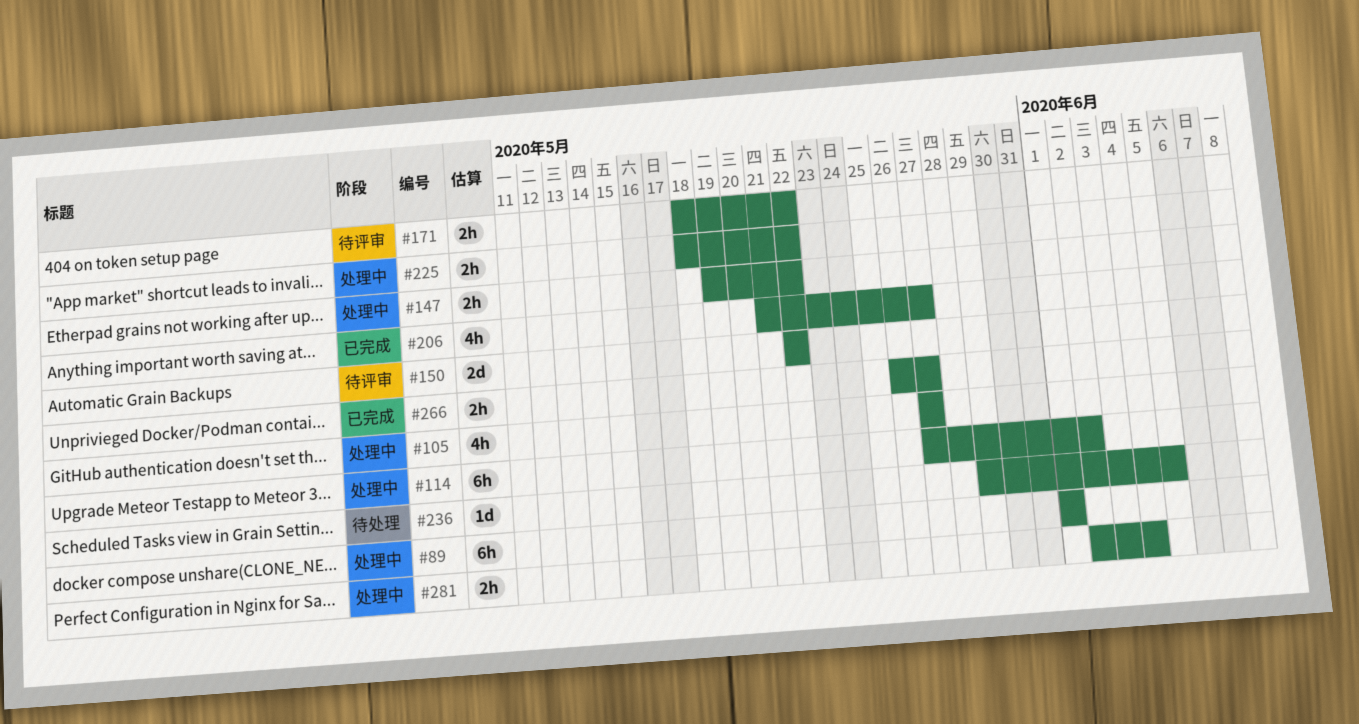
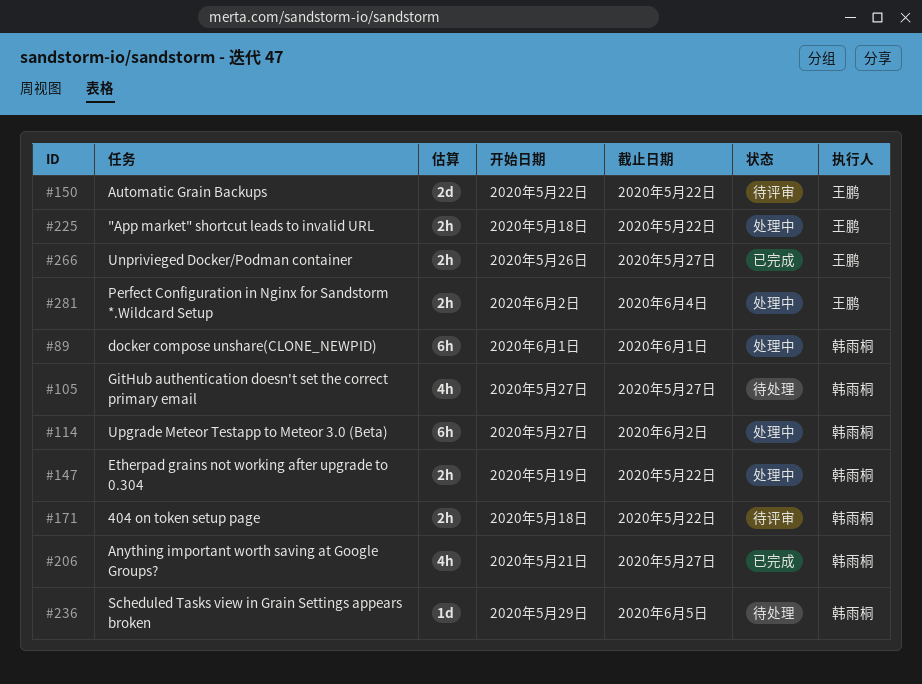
#105, status: 处理中 -> 待处理

